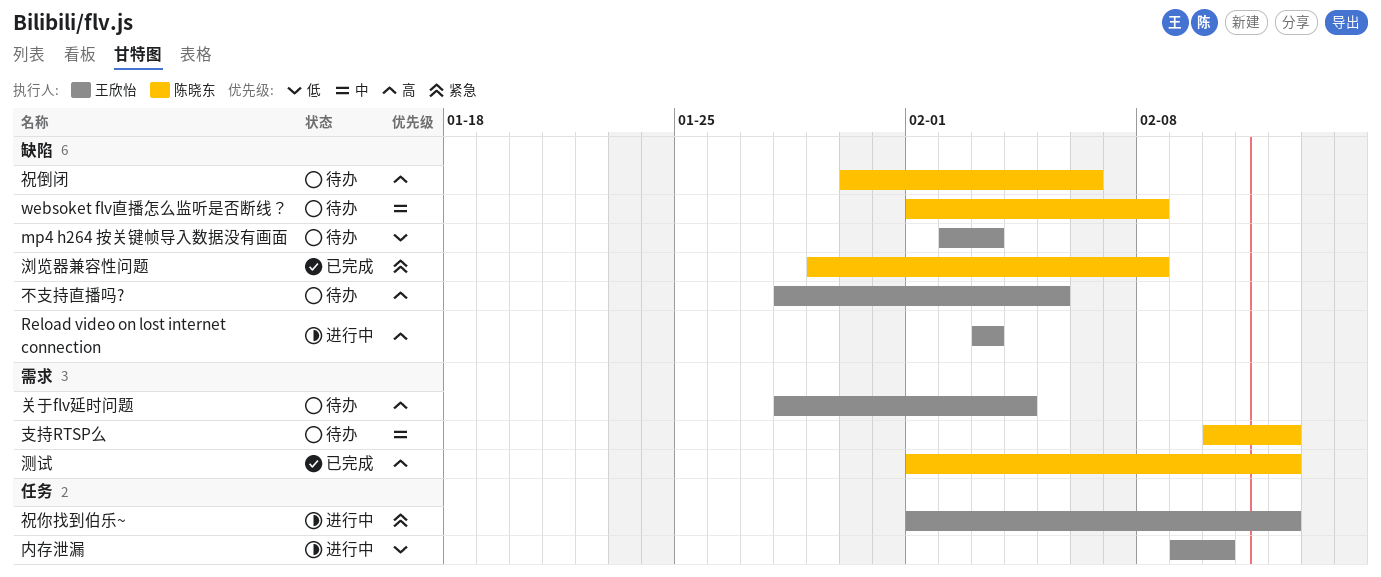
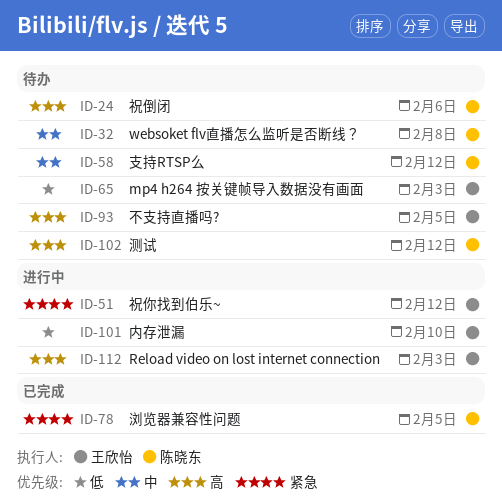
关于flv延时问题: present -> none
测试, status: 已完成 -> 待办
浏览器兼容性问题, due: Feb 8 -> Feb 5

